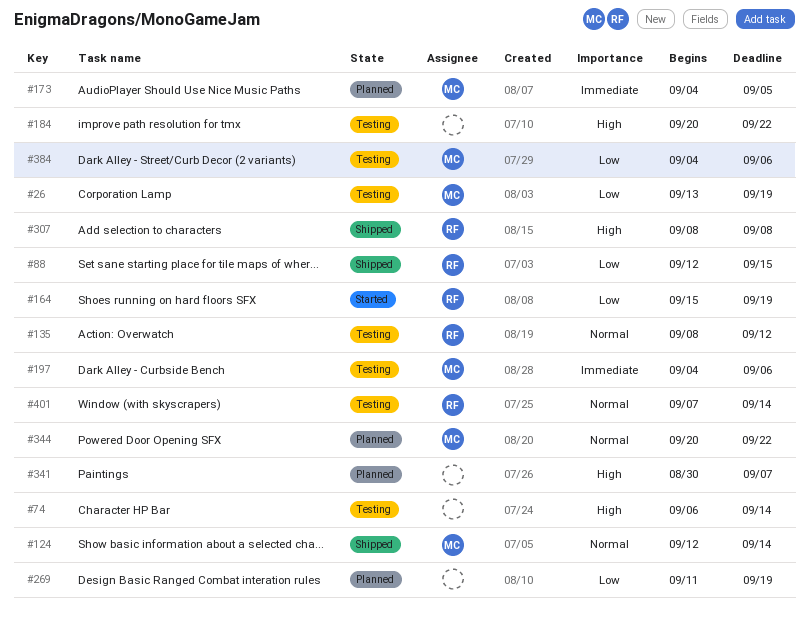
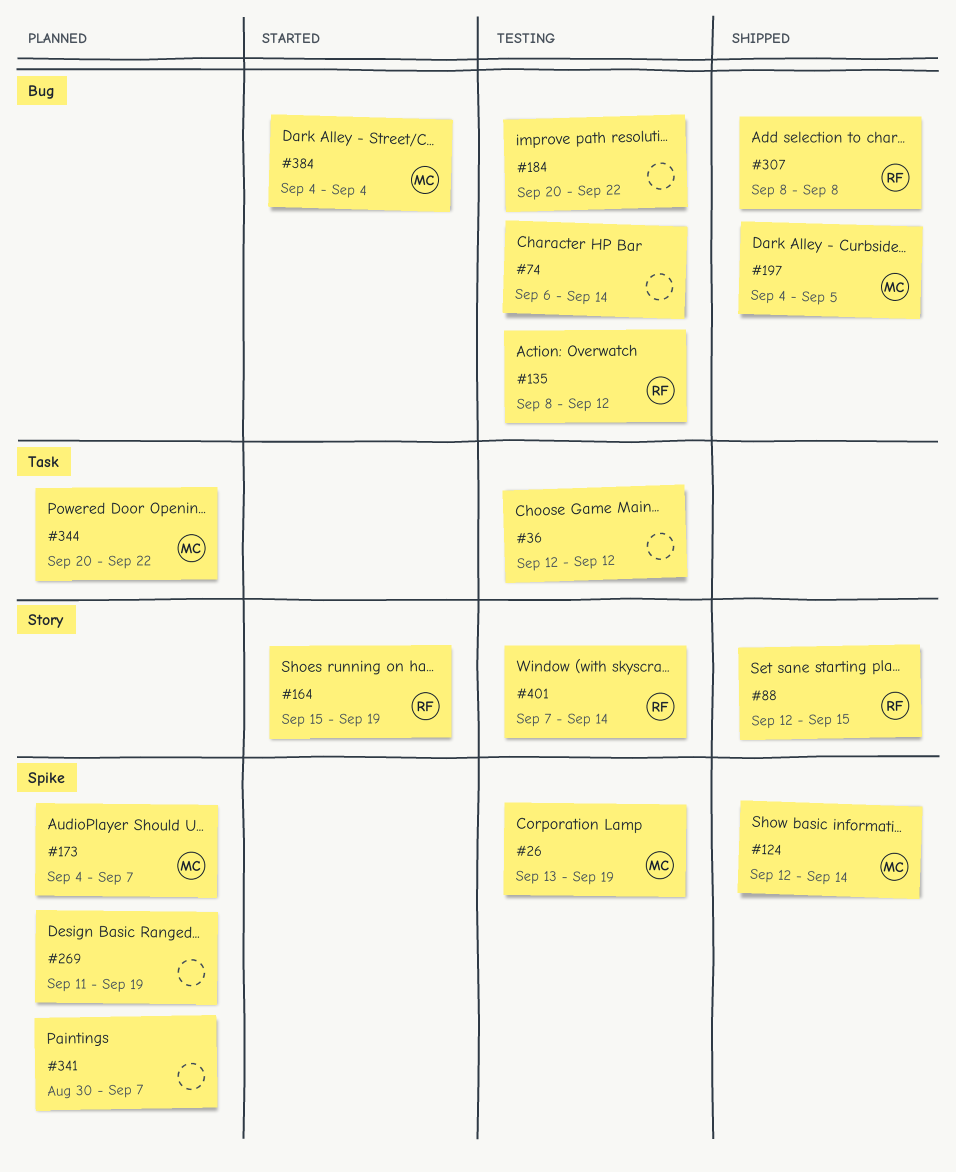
#36: none -> present
#173, due: Sep 5 -> Sep 7
#197, status: Testing -> Shipped
#197, due: Sep 6 -> Sep 5
#384, status: Testing -> Started
#384, due: Sep 6 -> Sep 4

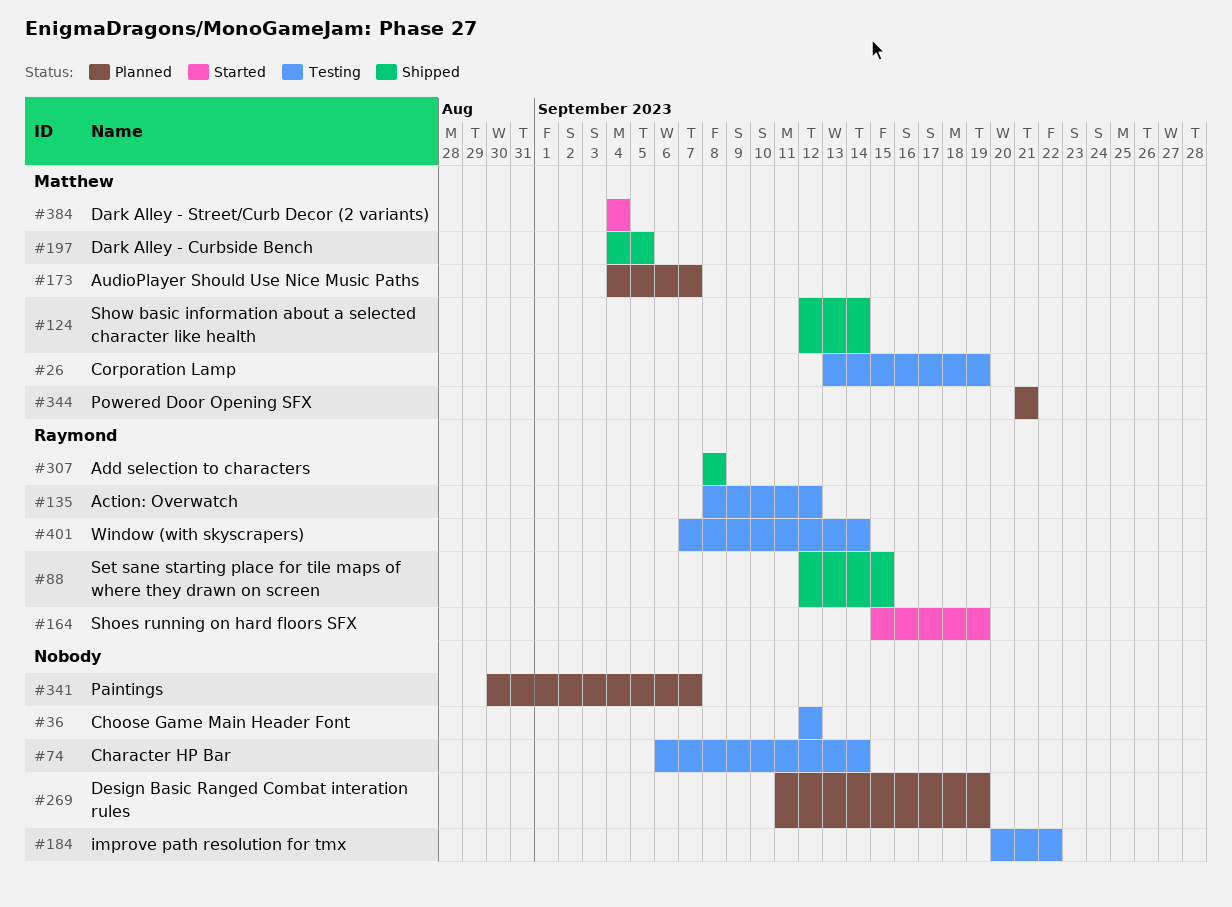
#344, start: Sep 20 -> Sep 21
#344, due: Sep 22 -> Sep 21

